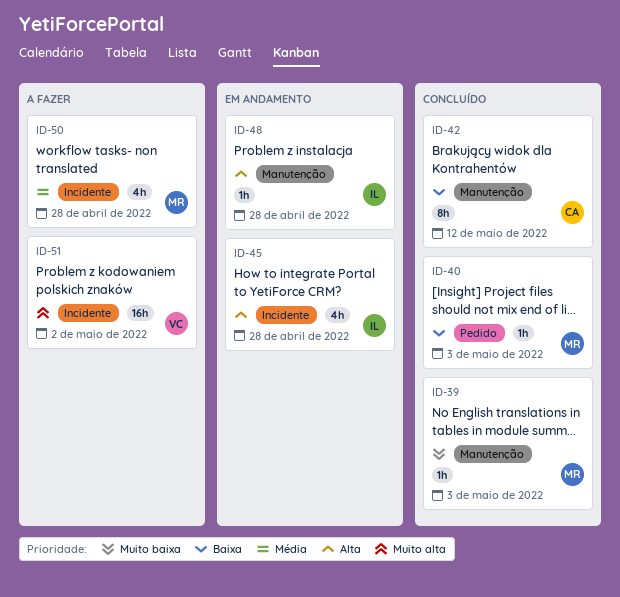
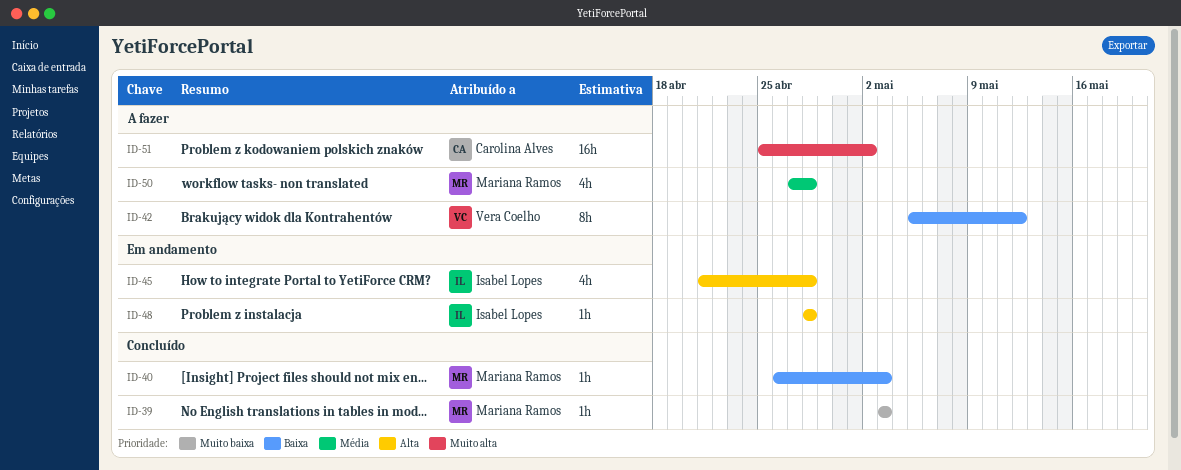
ID-42, status: Concluído -> A fazer
ID-42, owner: Carolina Alves -> Vera Coelho
ID-51, owner: Vera Coelho -> Carolina Alves

